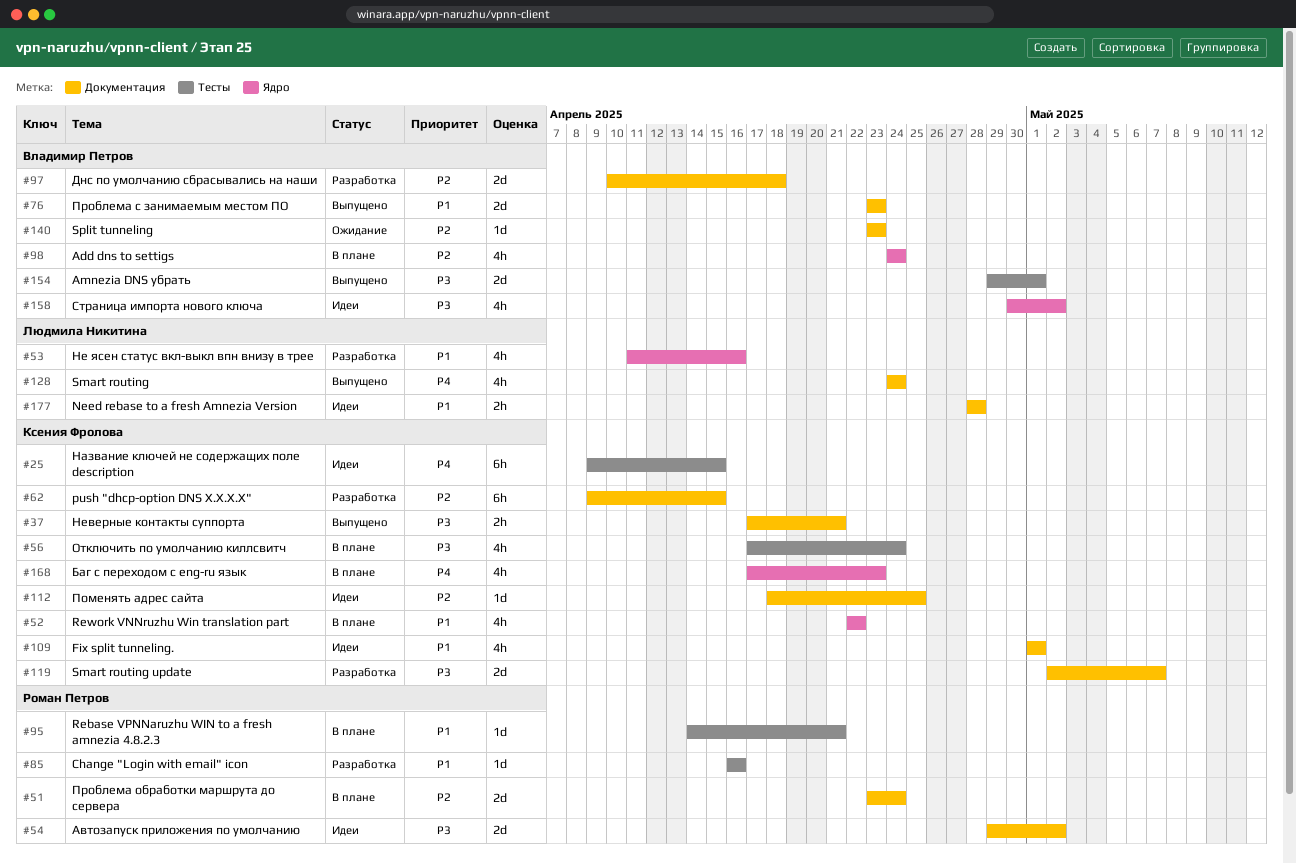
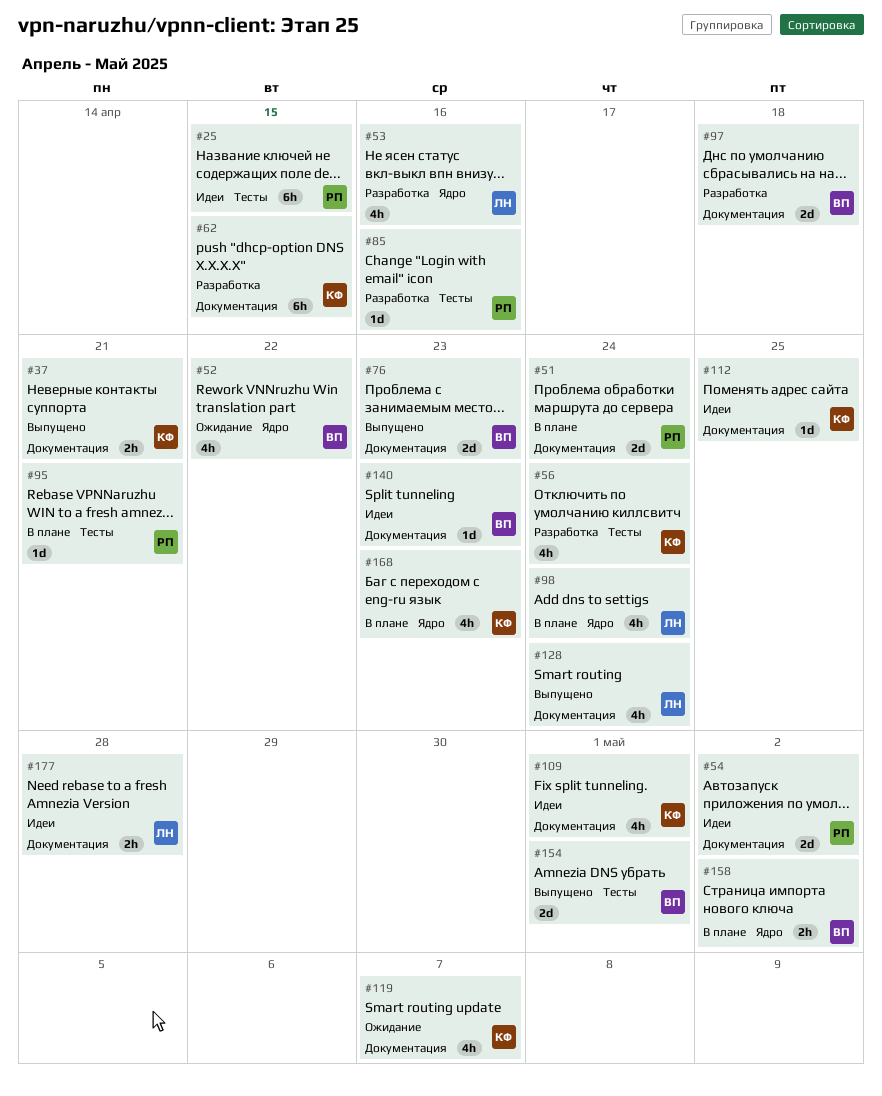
#25, owner: Ксения Фролова -> Роман Петров
#52, status: В плане -> Ожидание
#52, owner: Ксения Фролова -> Владимир Петров
#56, status: В плане -> Разработка
#98, owner: Владимир Петров -> Людмила Никитина
#119, status: Разработка -> Ожидание
#119, estimate: 2d -> 4h
#140, status: Ожидание -> Идеи
#158, status: Идеи -> В плане
#158, estimate: 4h -> 2h

